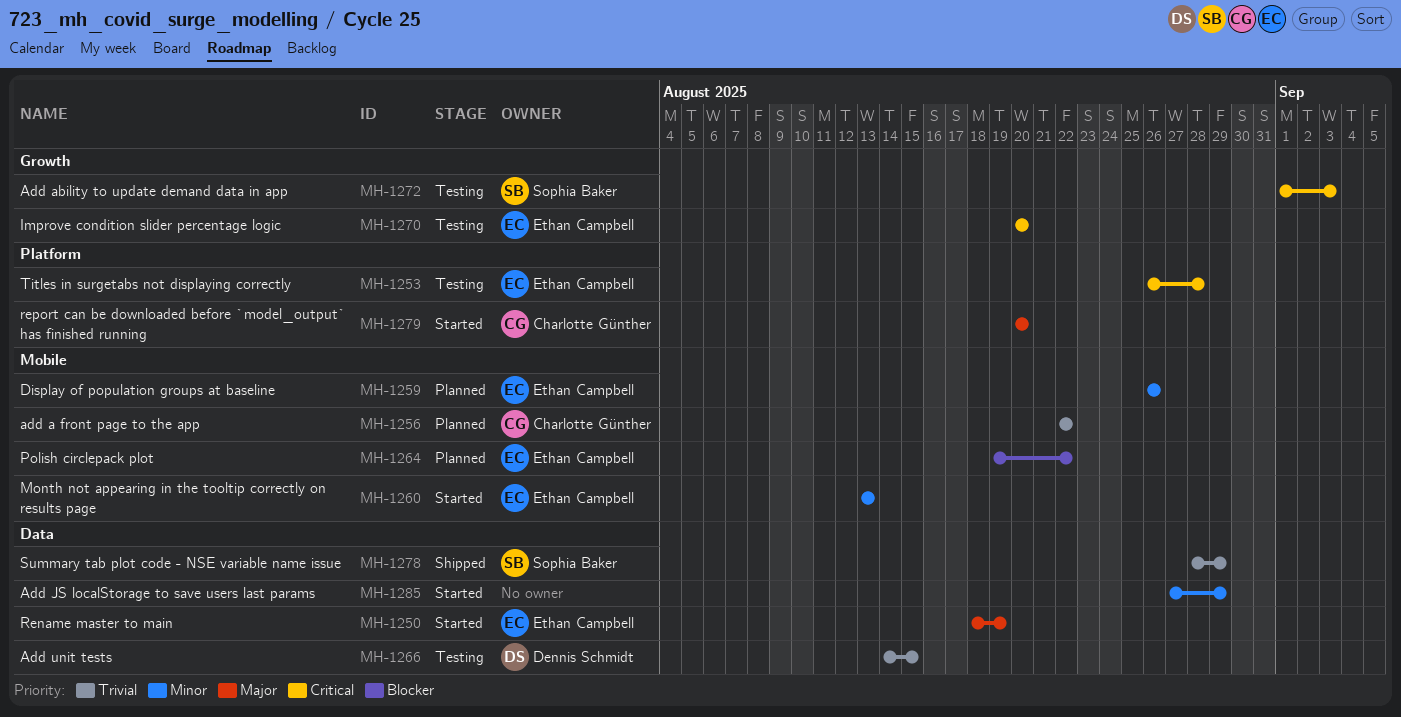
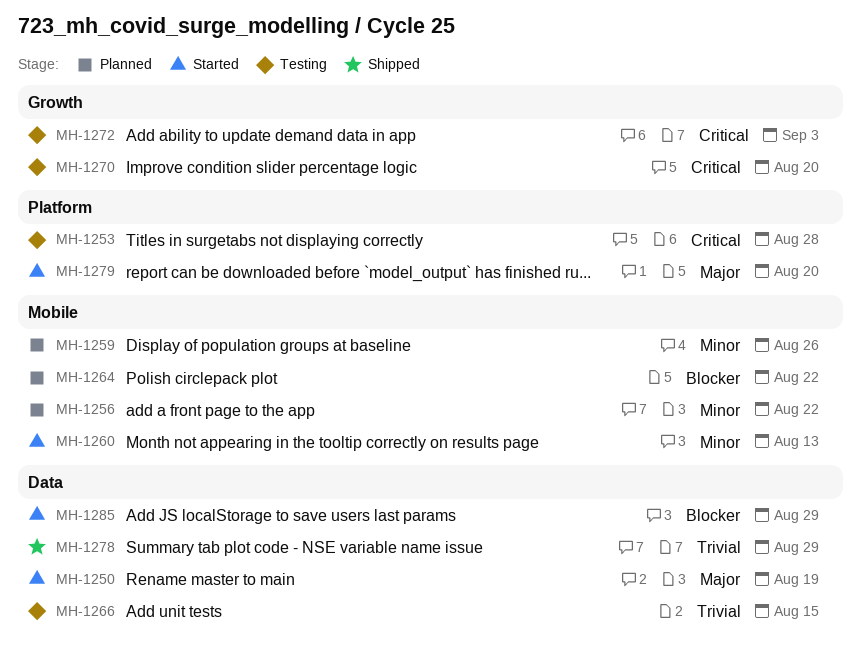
MH-1256, priority: Trivial -> Minor
MH-1285, priority: Minor -> Blocker

